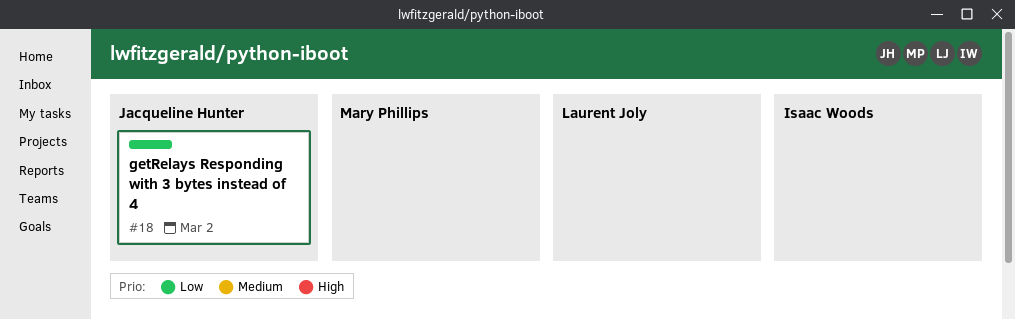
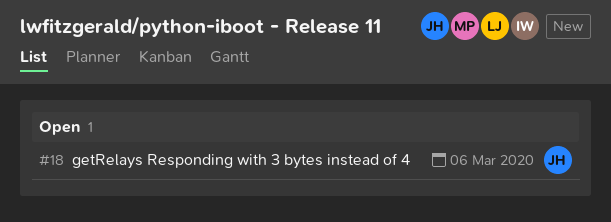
#18, due: Mar 2 -> Mar 6

